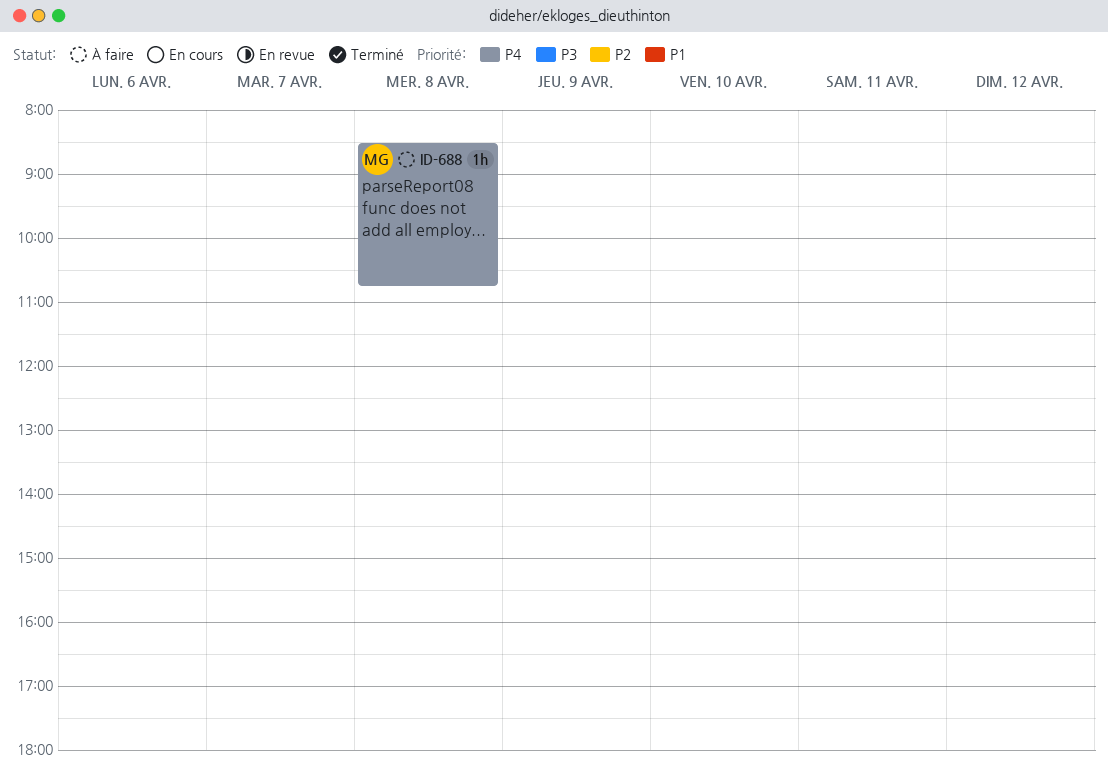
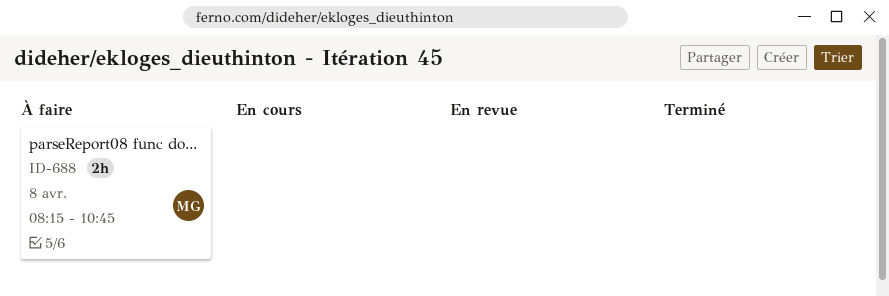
ID-688, estimate: 1h -> 2h
ID-688, begins: 08:30 -> 08:15

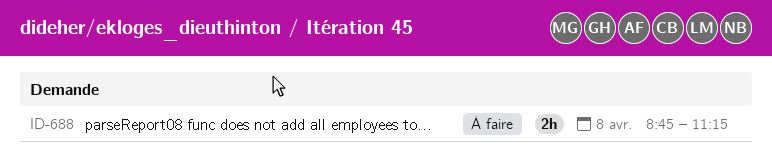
ID-688, begins: 08:15 -> 08:45
ID-688, ends: 10:45 -> 11:15

